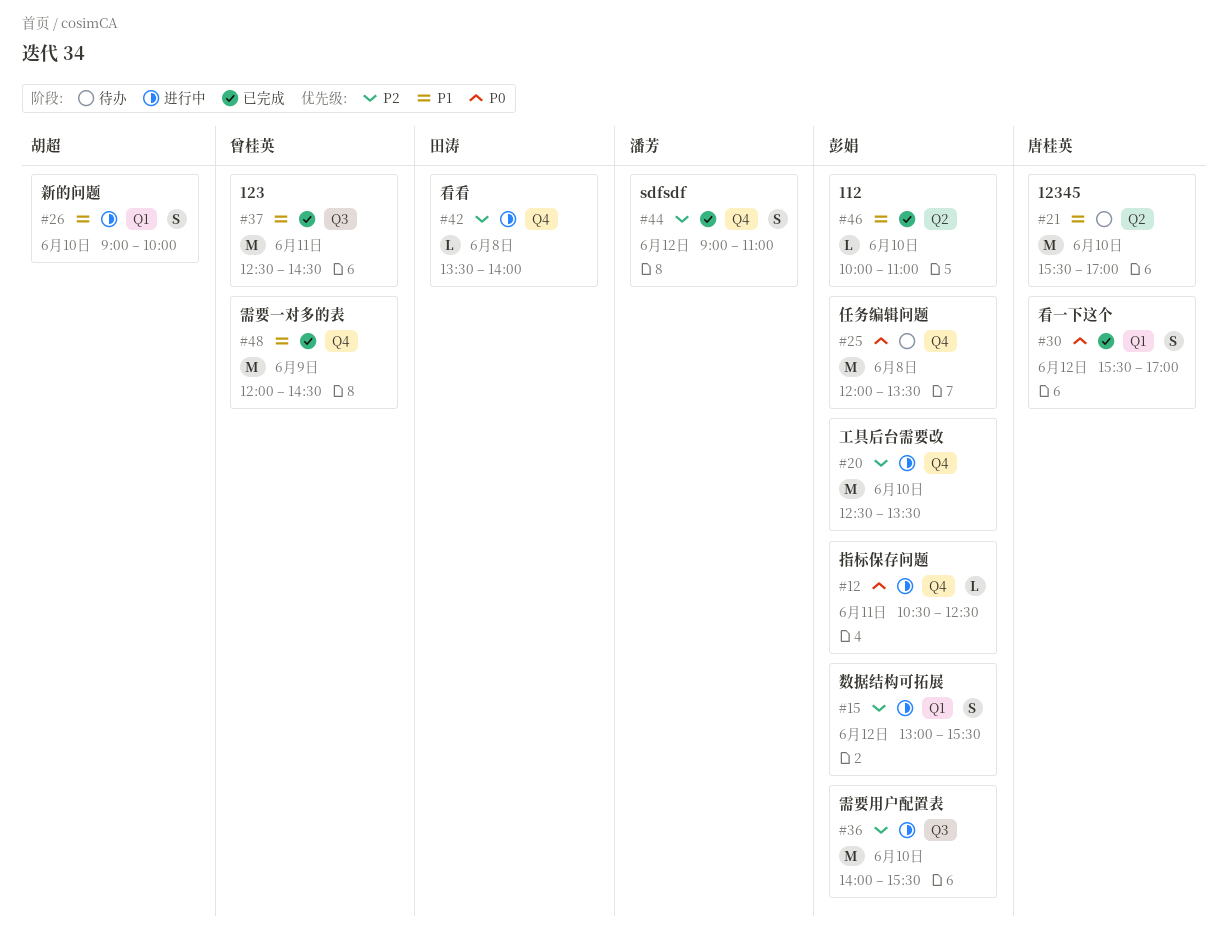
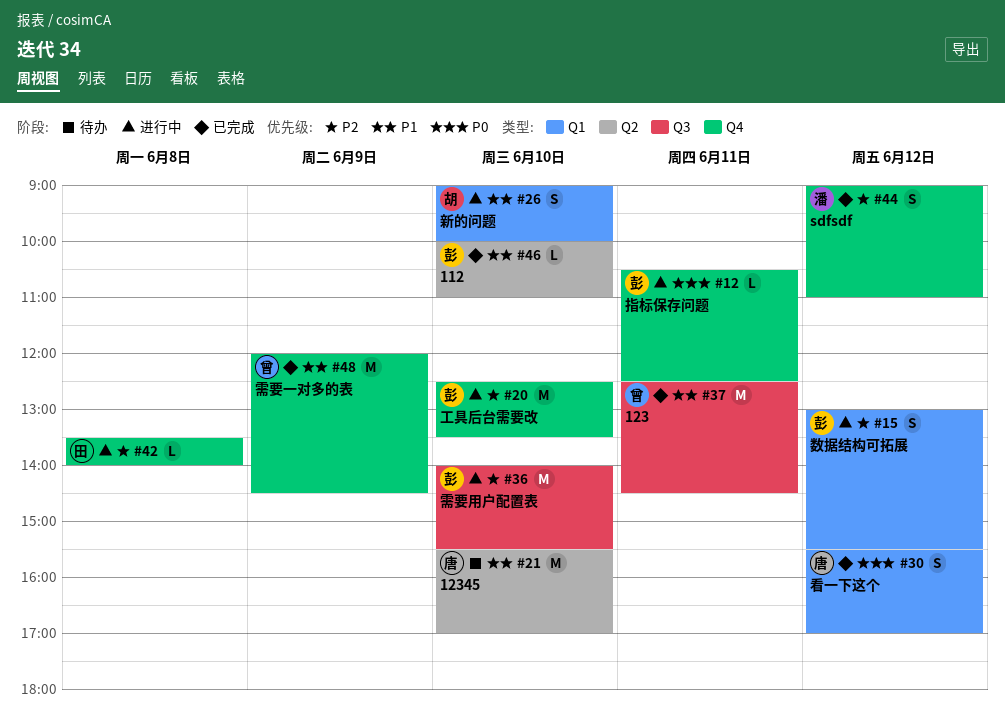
#25: present -> none

